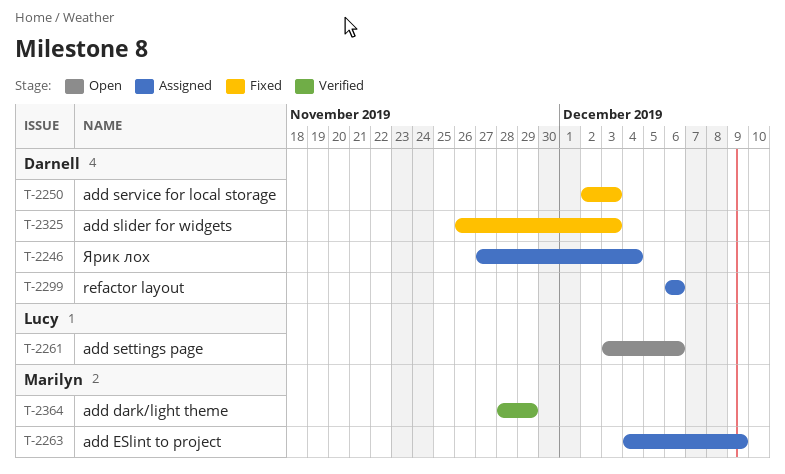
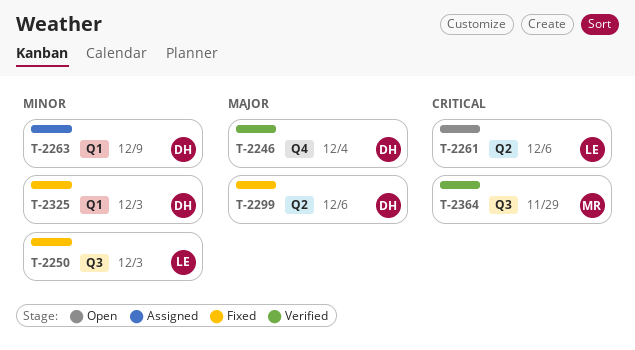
T-2246, status: Assigned -> Verified
T-2250, owner: Darnell -> Lucy
T-2263, owner: Marilyn -> Darnell
T-2299, status: Assigned -> Fixed

